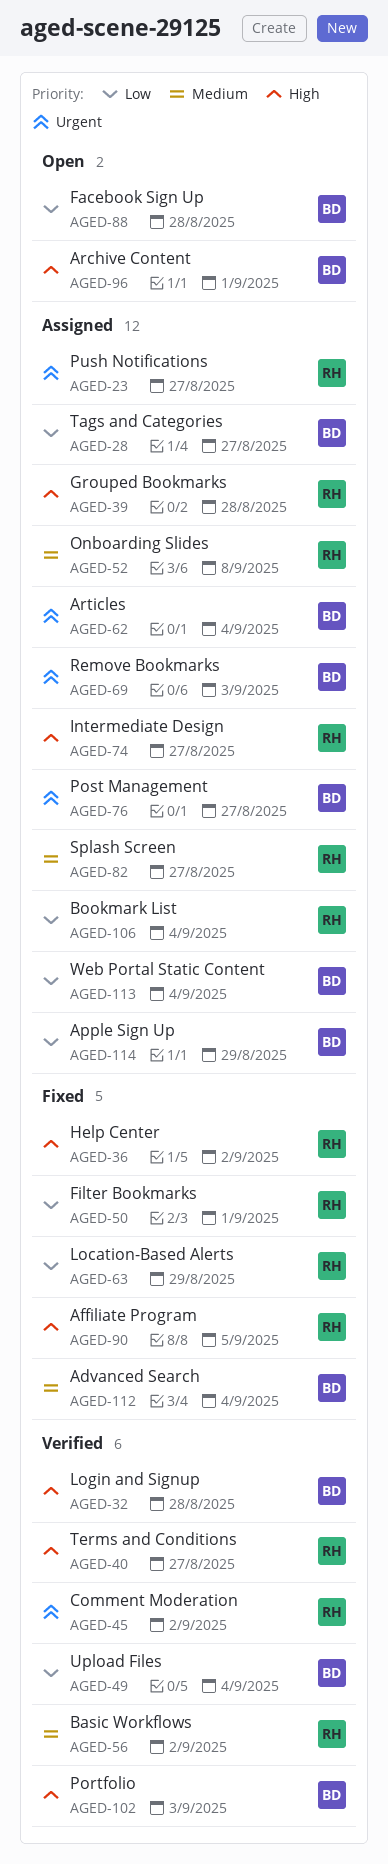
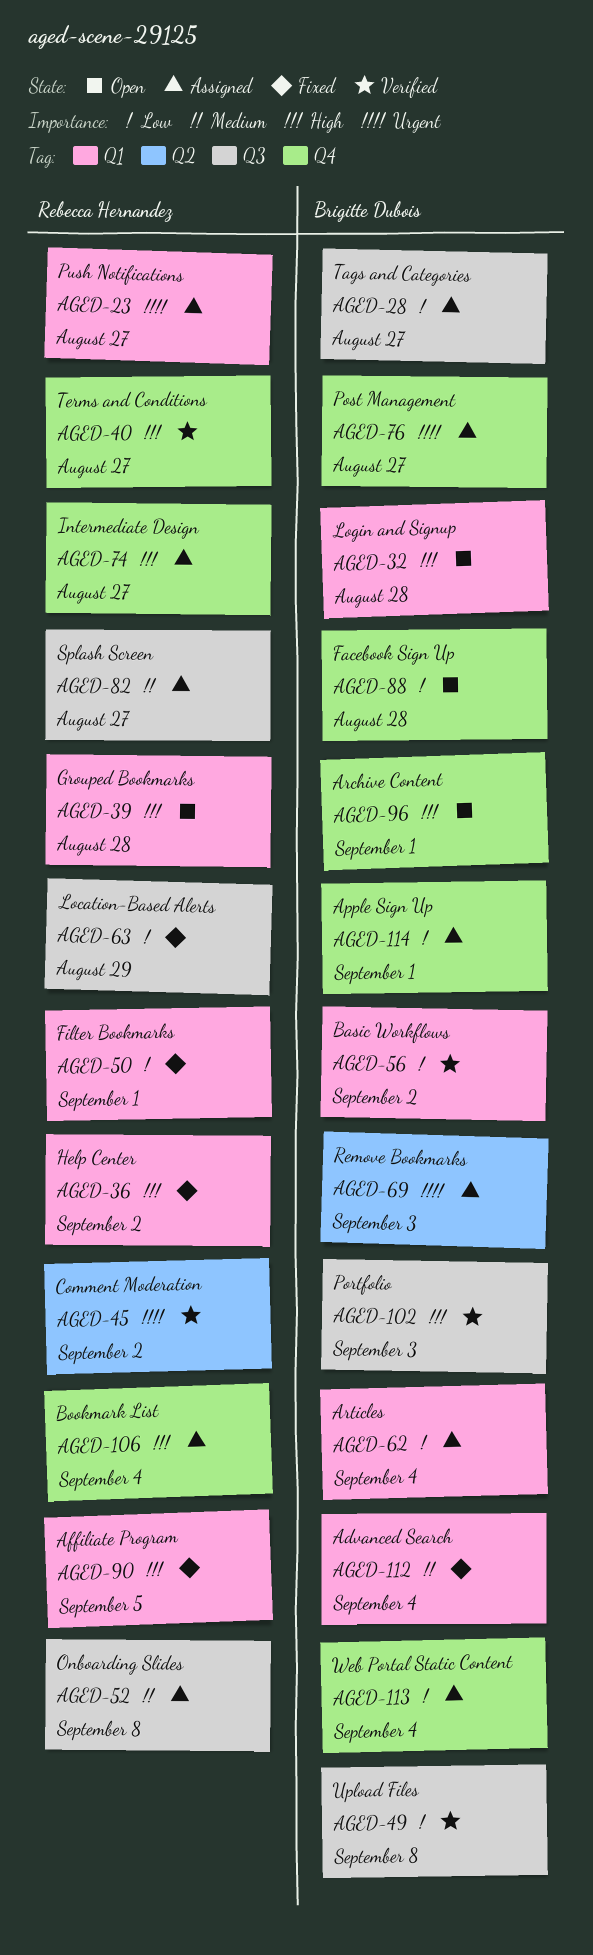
AGED-32, status: Verified -> Open
AGED-39, status: Assigned -> Open
AGED-49, due: Sep 4 -> Sep 8
AGED-56, owner: Rebecca Hernandez -> Brigitte Dubois
AGED-56, priority: Medium -> Low
AGED-62, priority: Urgent -> Low
AGED-106, priority: Low -> High
AGED-114, due: Aug 29 -> Sep 1

